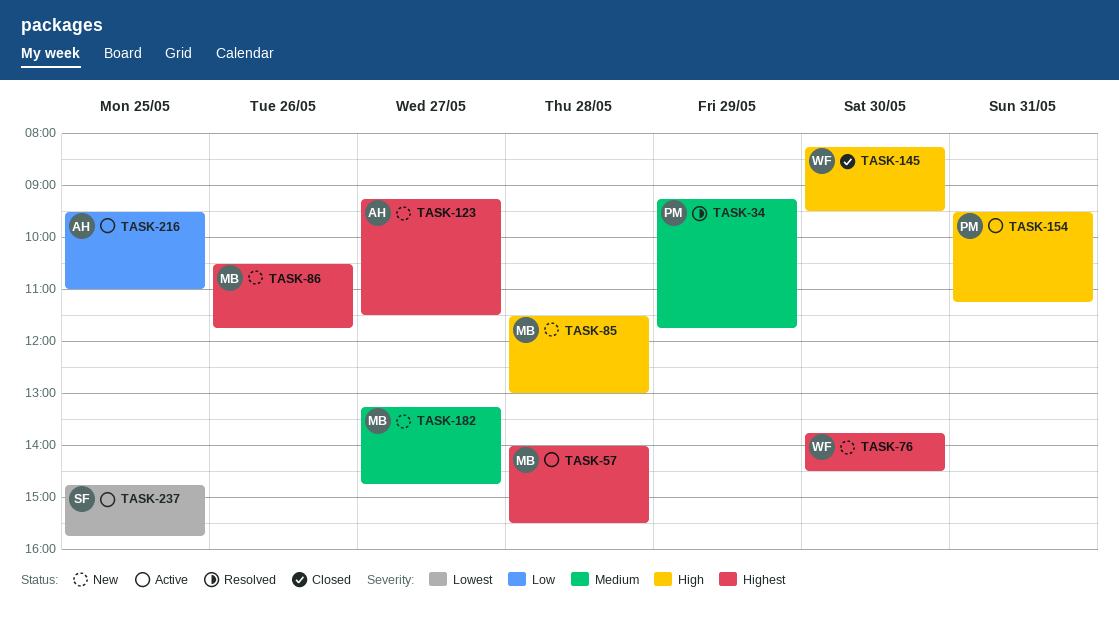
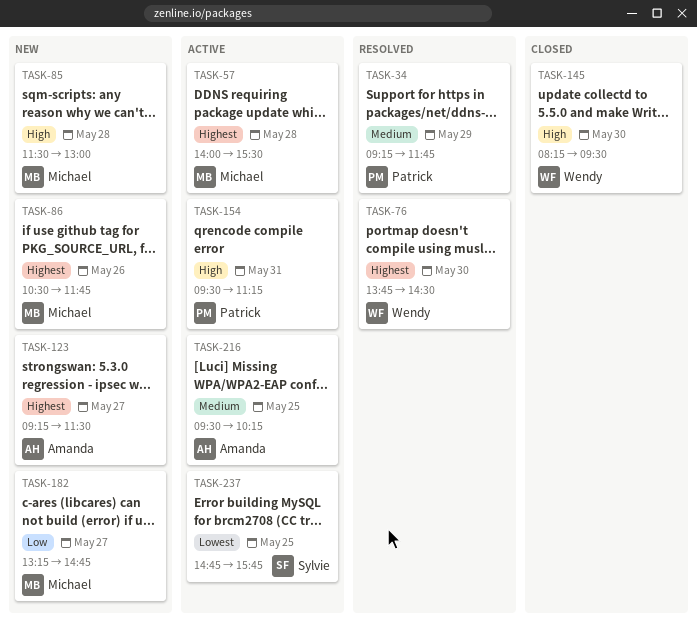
TASK-76, status: New -> Resolved
TASK-182, priority: Medium -> Low
TASK-216, priority: Low -> Medium
TASK-216, ends: 11:00 -> 10:15

